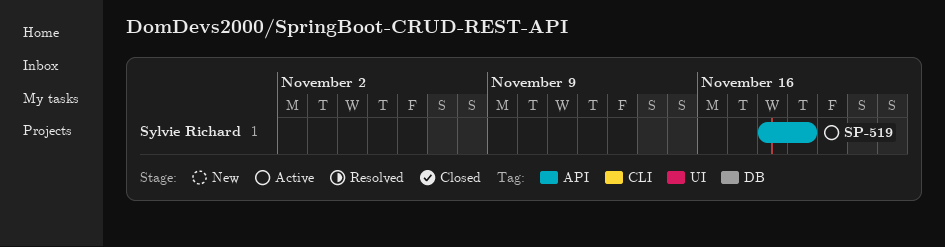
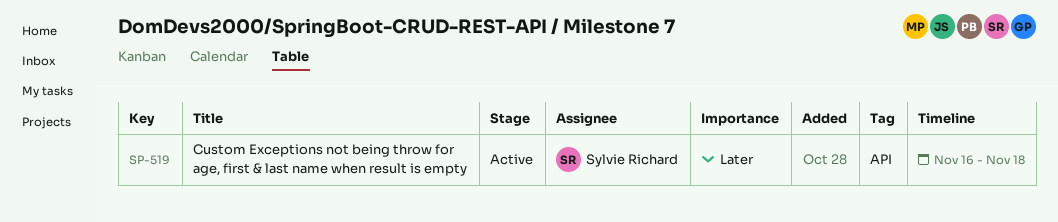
SP-519, start: Nov 18 -> Nov 16
SP-519, due: Nov 19 -> Nov 18

